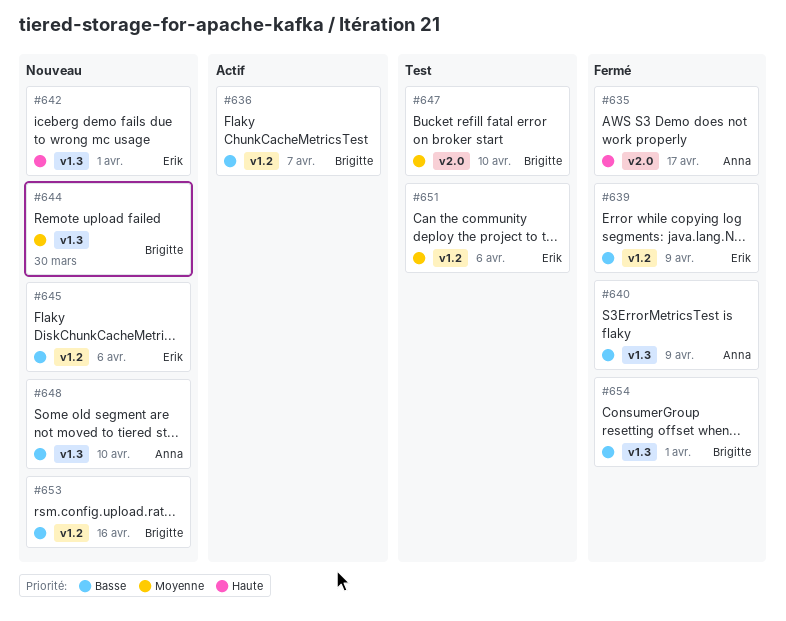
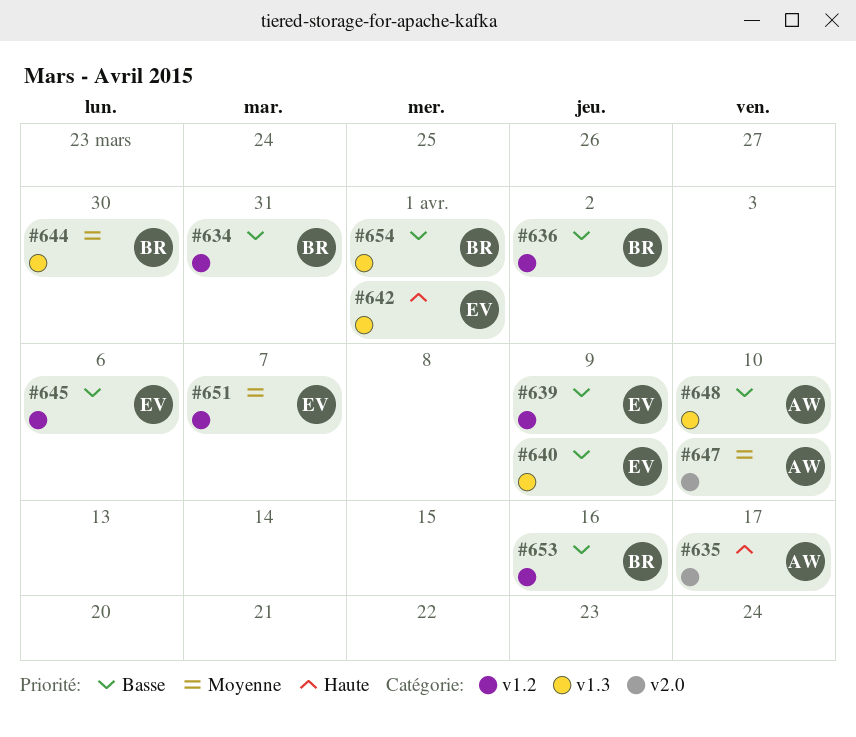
#634: none -> present
#636, due: Apr 7 -> Apr 2
#640, owner: Anna -> Erik
#647, owner: Brigitte -> Anna
#651, due: Apr 6 -> Apr 7

